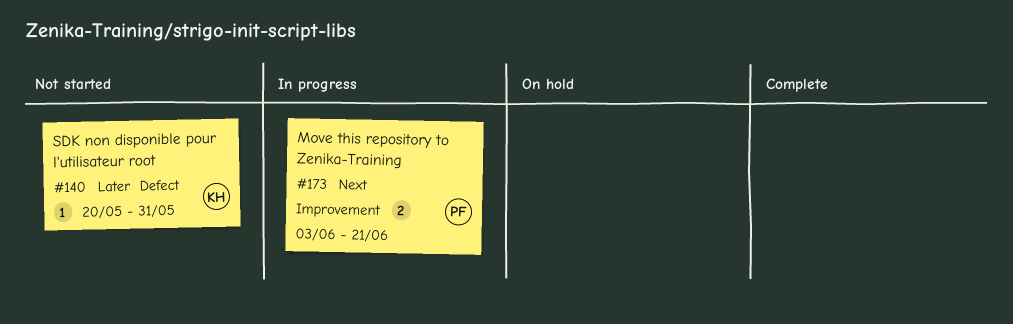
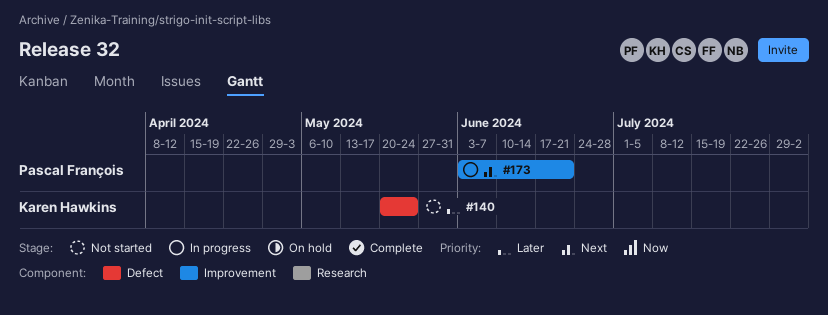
#140, due: May 31 -> May 24

